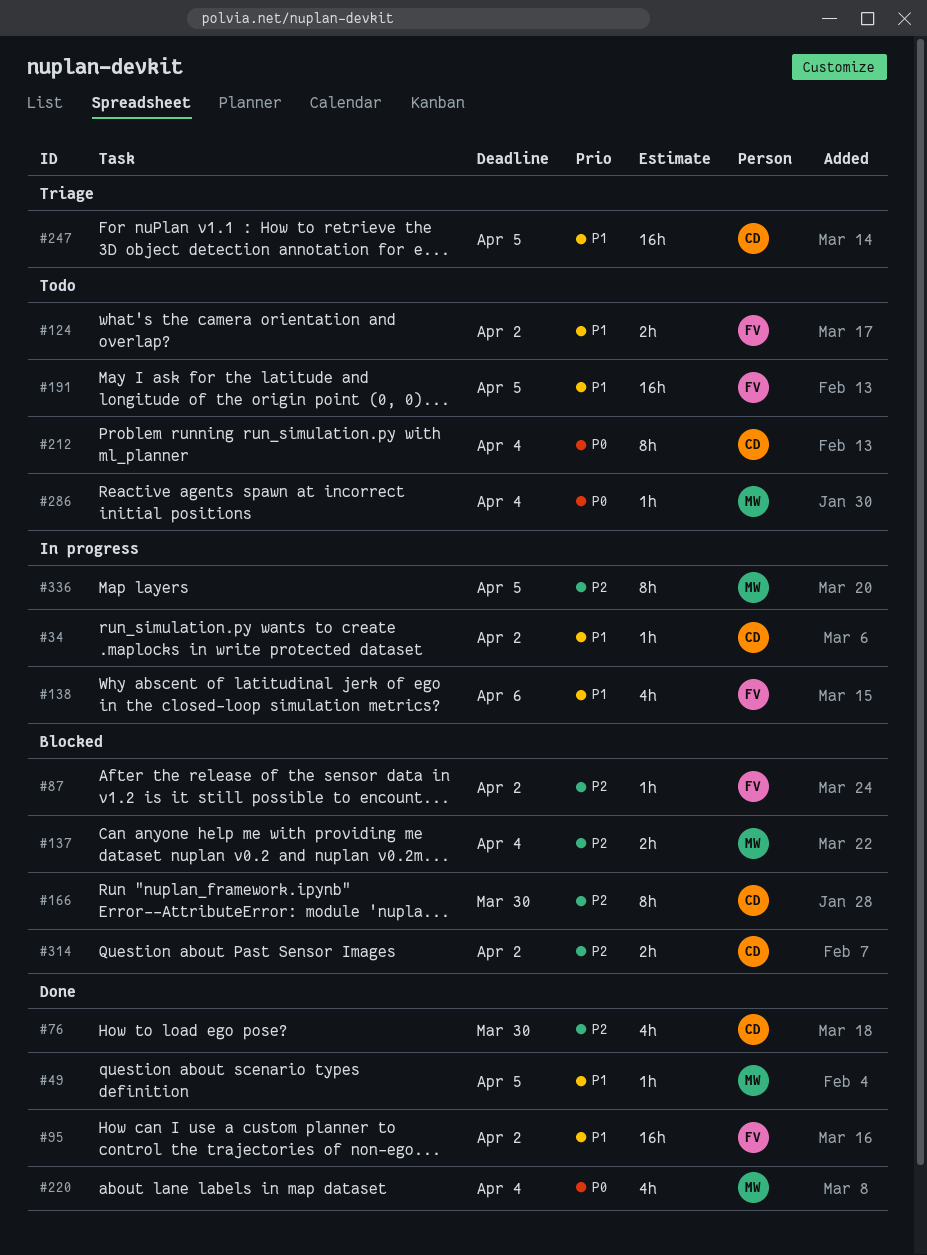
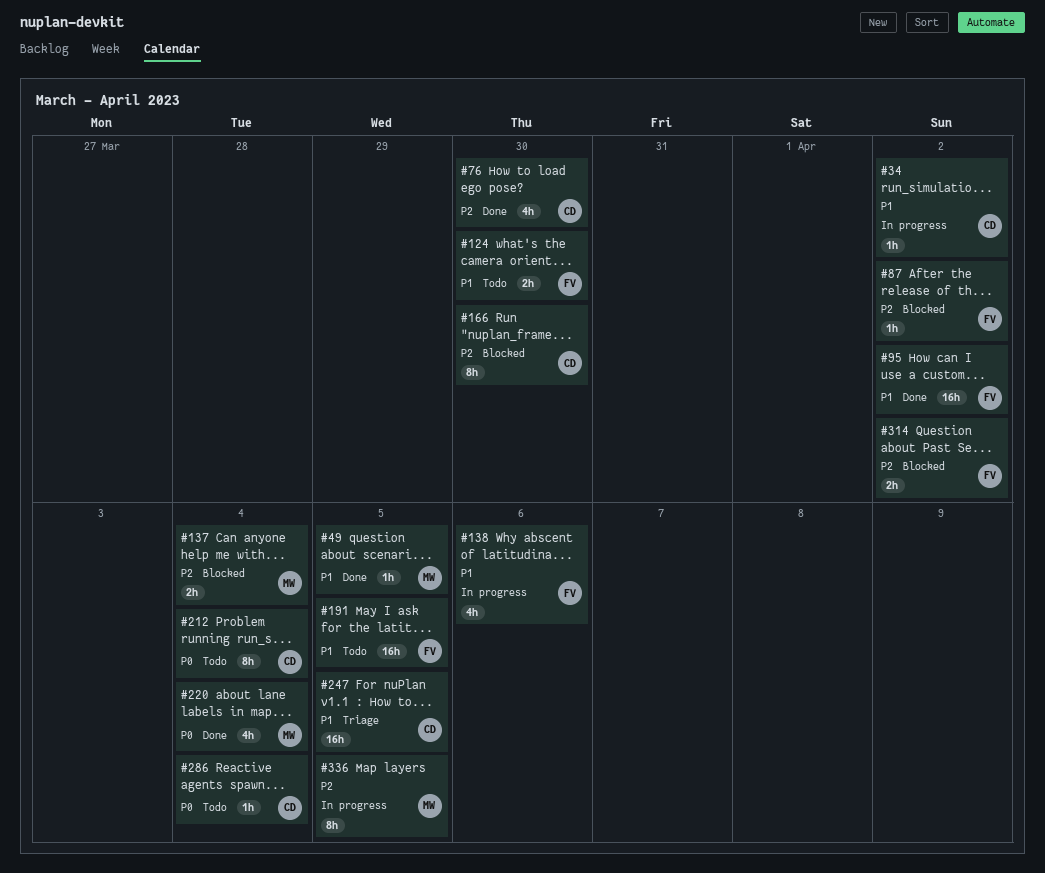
#124, due: Apr 2 -> Mar 30
#286, owner: MW -> CD
#314, owner: CD -> FV

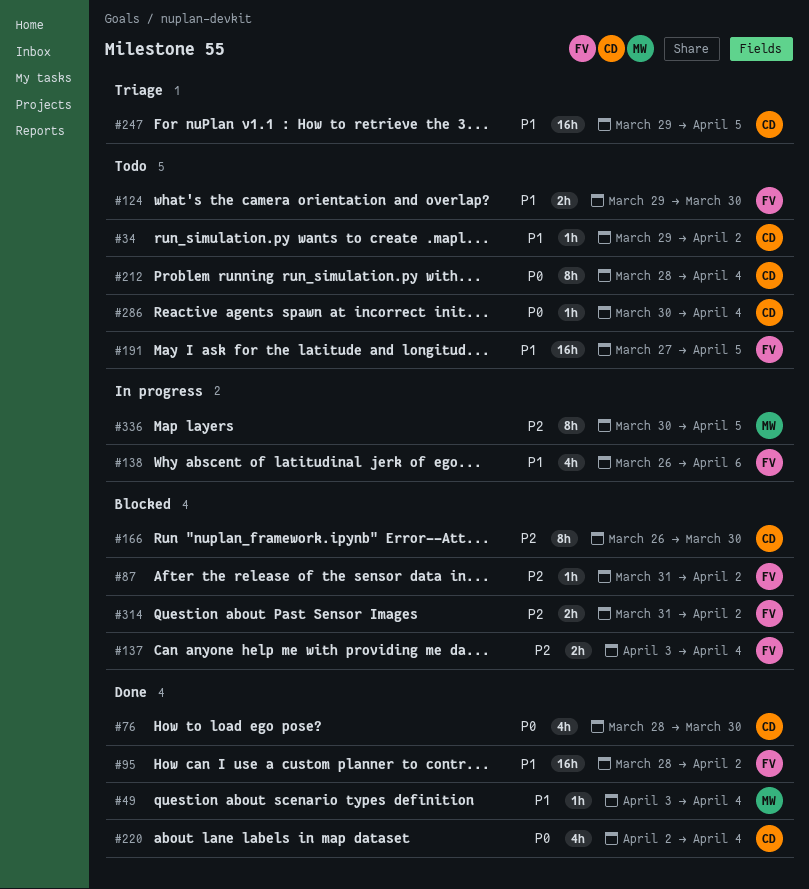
#34, status: In progress -> Todo
#49, due: Apr 5 -> Apr 4
#76, priority: P2 -> P0
#137, owner: MW -> FV
#220, owner: MW -> CD

